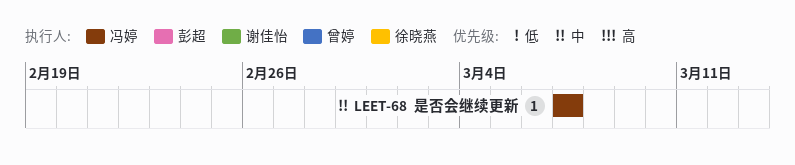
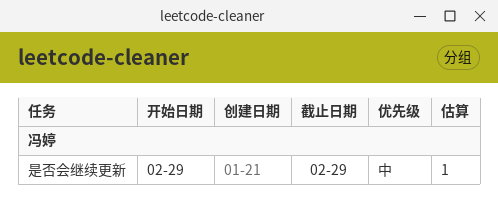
是否会继续更新, start: Mar 7 -> Feb 29
是否会继续更新, due: Mar 7 -> Feb 29

